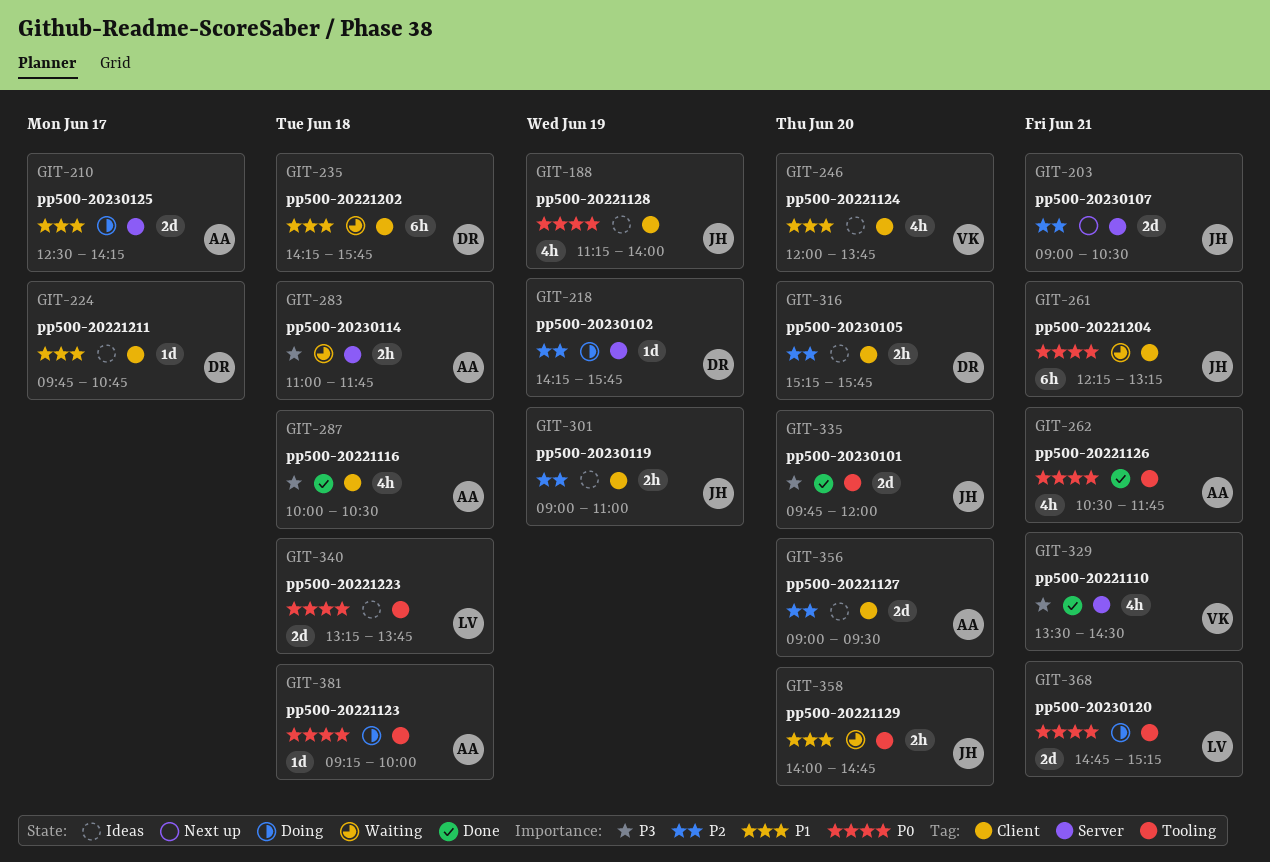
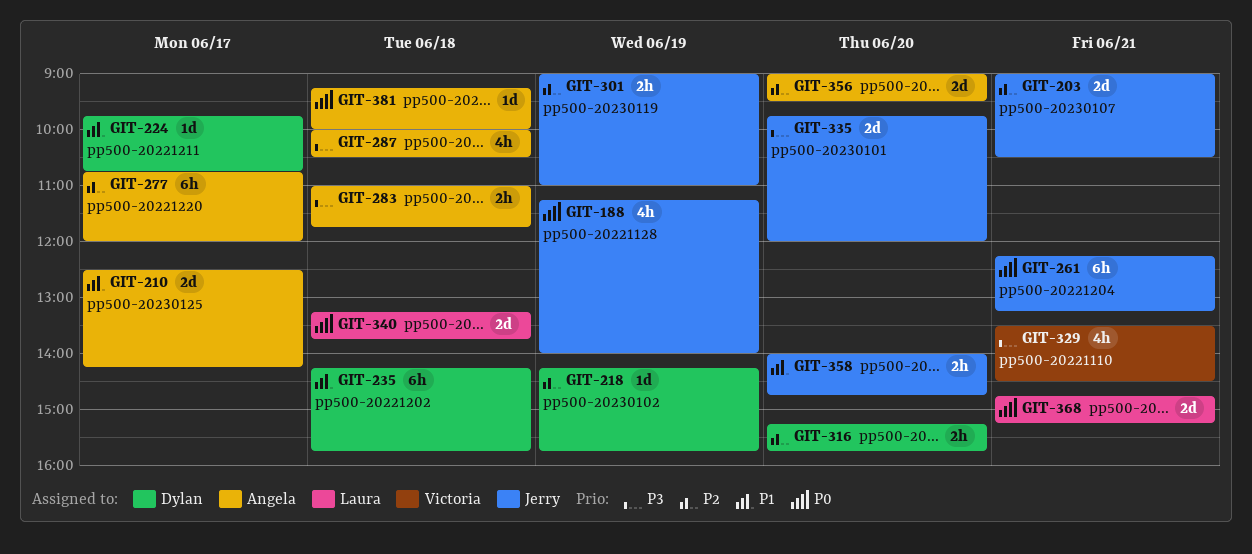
GIT-246: present -> none
GIT-262: present -> none
GIT-277: none -> present

